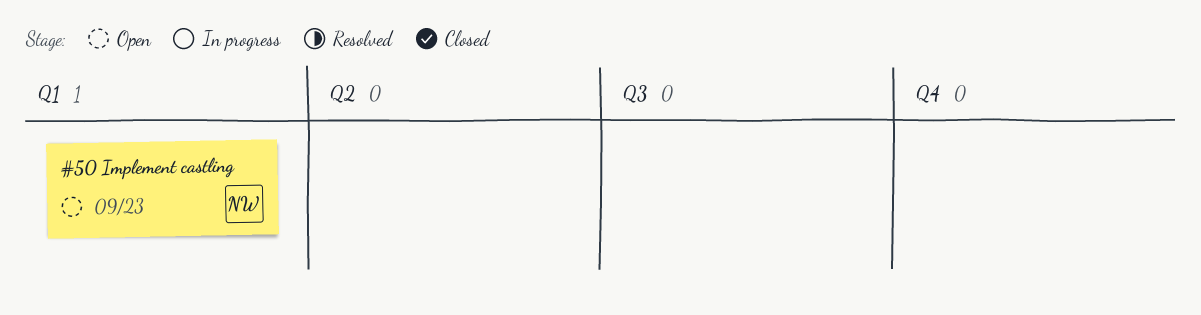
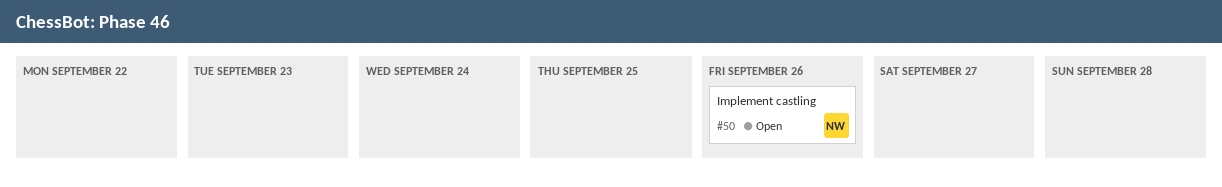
#50, due: Sep 23 -> Sep 26

